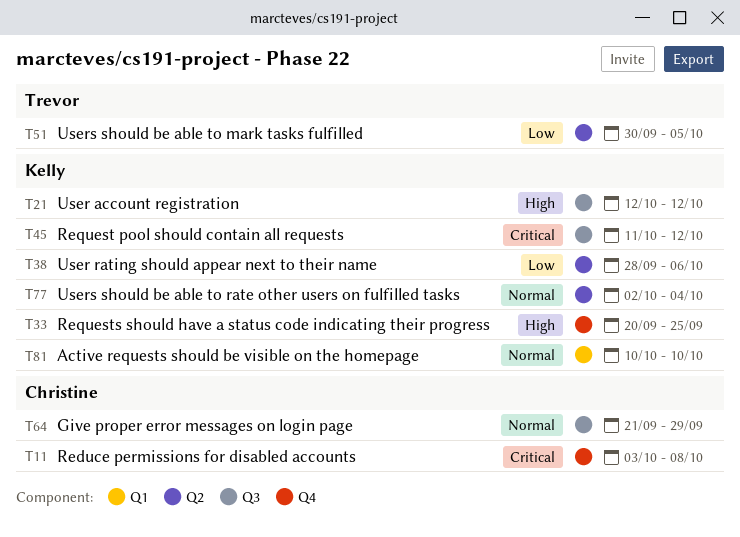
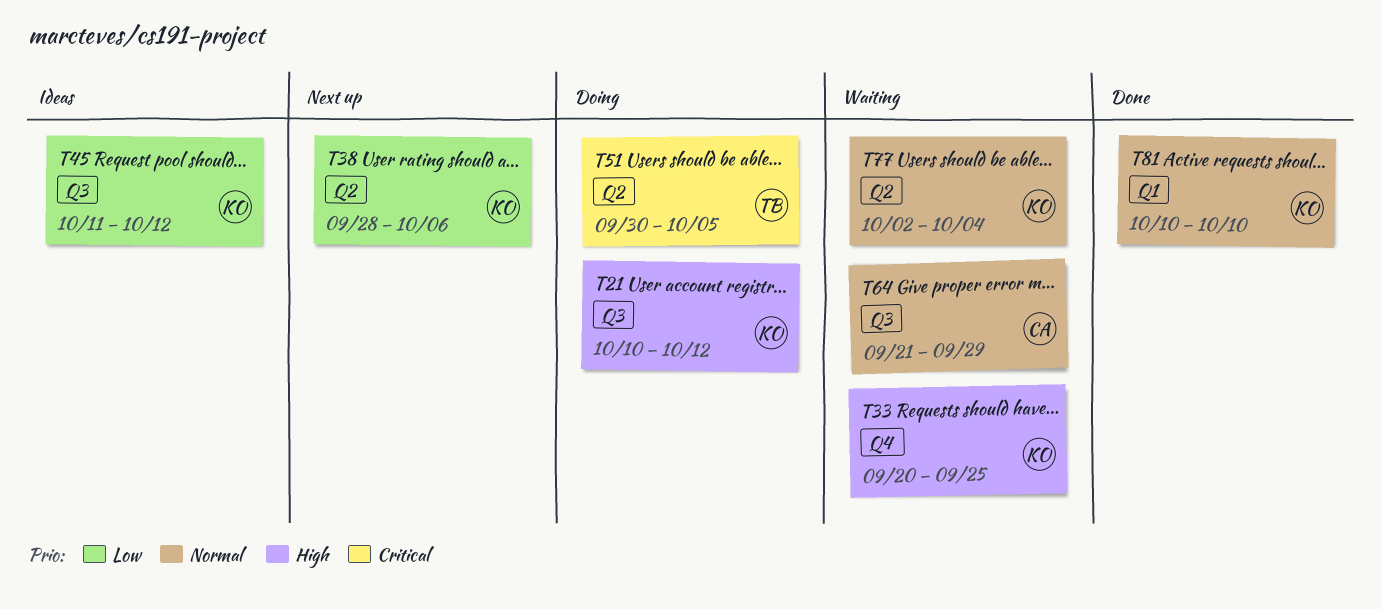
T11: present -> none
T21, start: Oct 12 -> Oct 10
T45, priority: Critical -> Low
T51, priority: Low -> Critical

